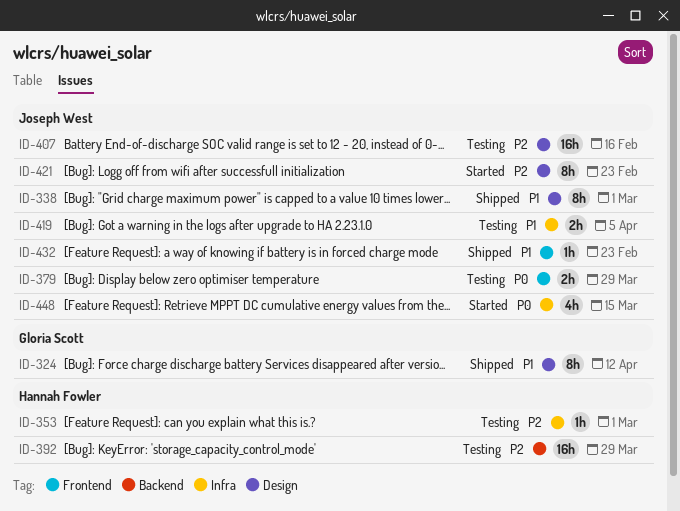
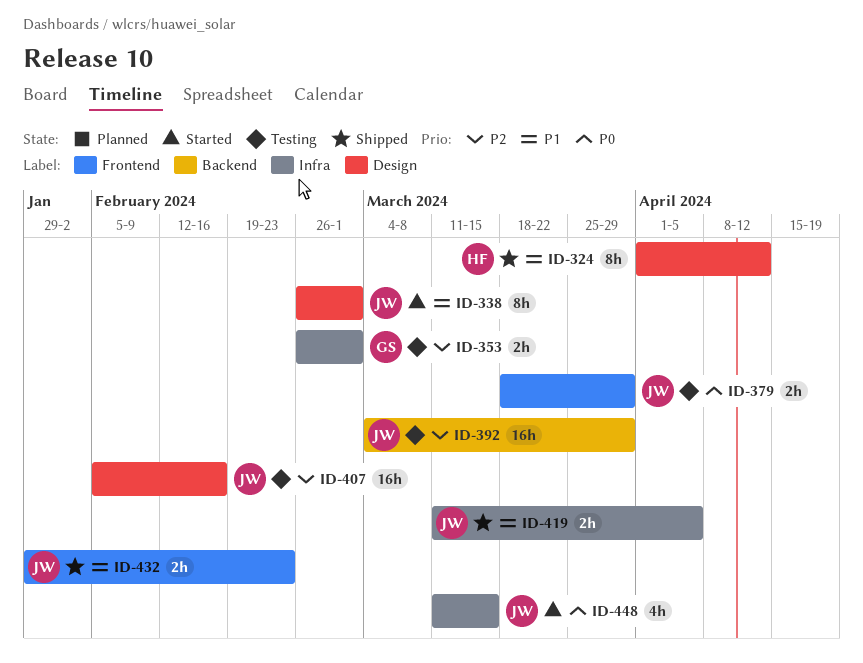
ID-324, owner: Gloria Scott -> Hannah Fowler
ID-338, status: Shipped -> Started
ID-353, owner: Hannah Fowler -> Gloria Scott
ID-353, estimate: 1h -> 2h
ID-392, owner: Hannah Fowler -> Joseph West
ID-419, status: Testing -> Shipped
ID-421: present -> none
ID-432, estimate: 1h -> 2h

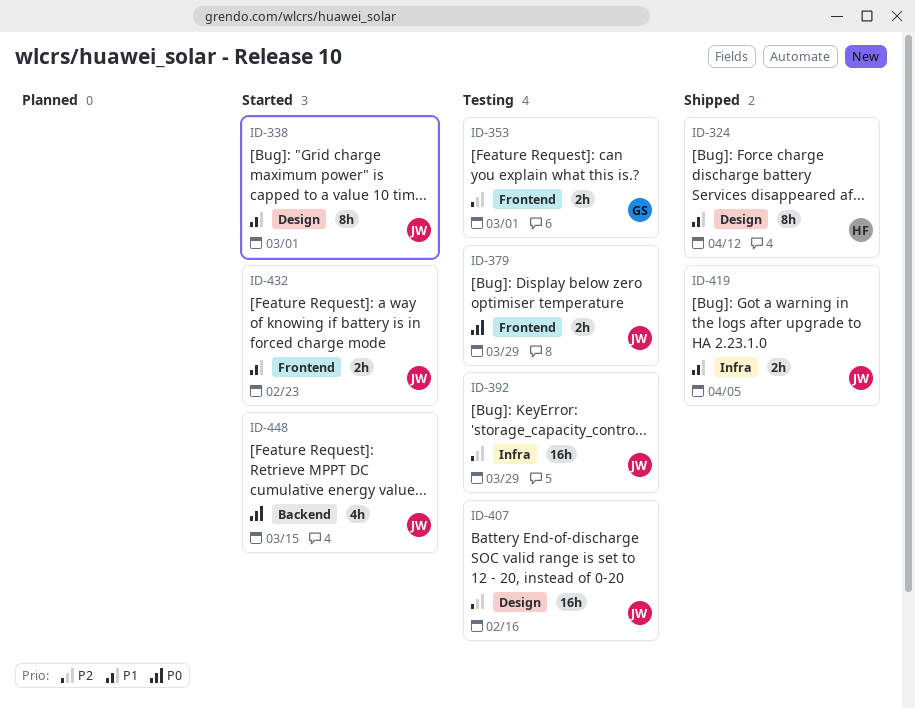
ID-353, label: Infra -> Frontend
ID-392, label: Backend -> Infra
ID-432, status: Shipped -> Started
ID-448, label: Infra -> Backend

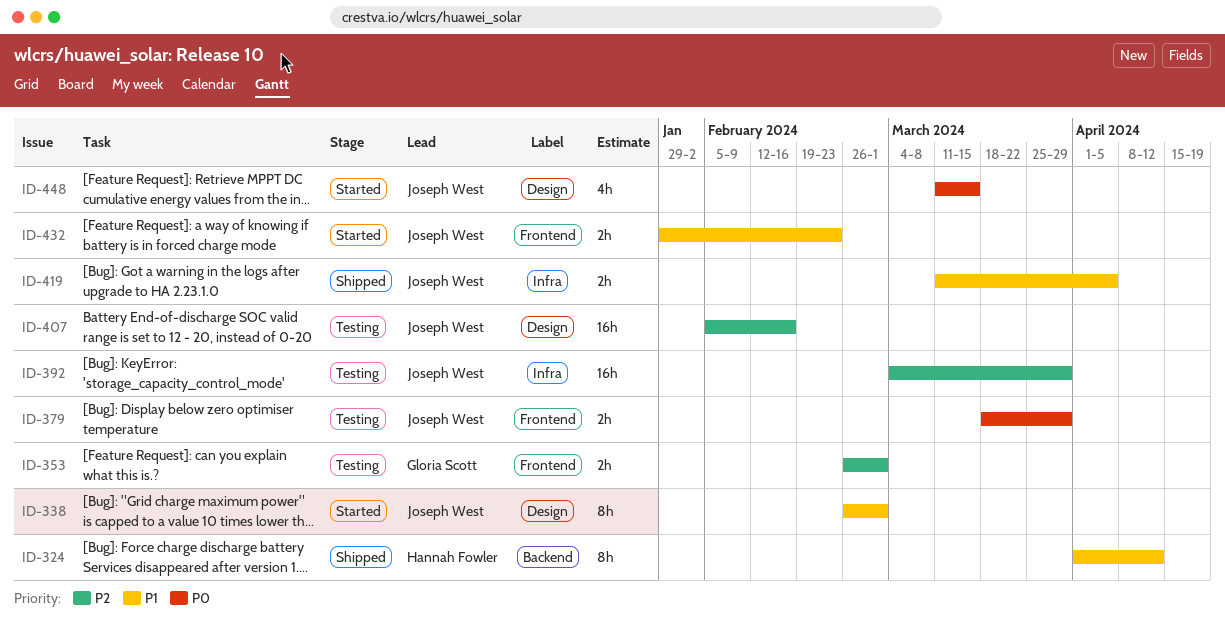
ID-324, label: Design -> Backend
ID-448, label: Backend -> Design

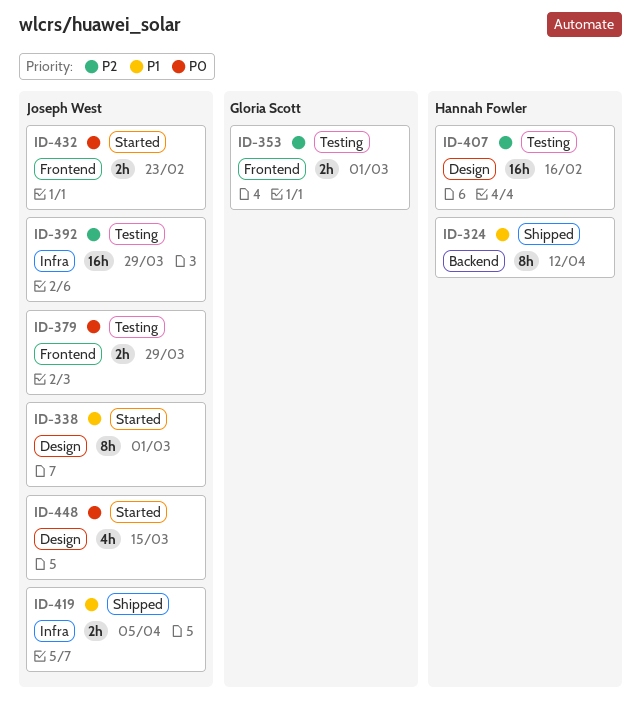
ID-407, owner: Joseph West -> Hannah Fowler
ID-432, priority: P1 -> P0

